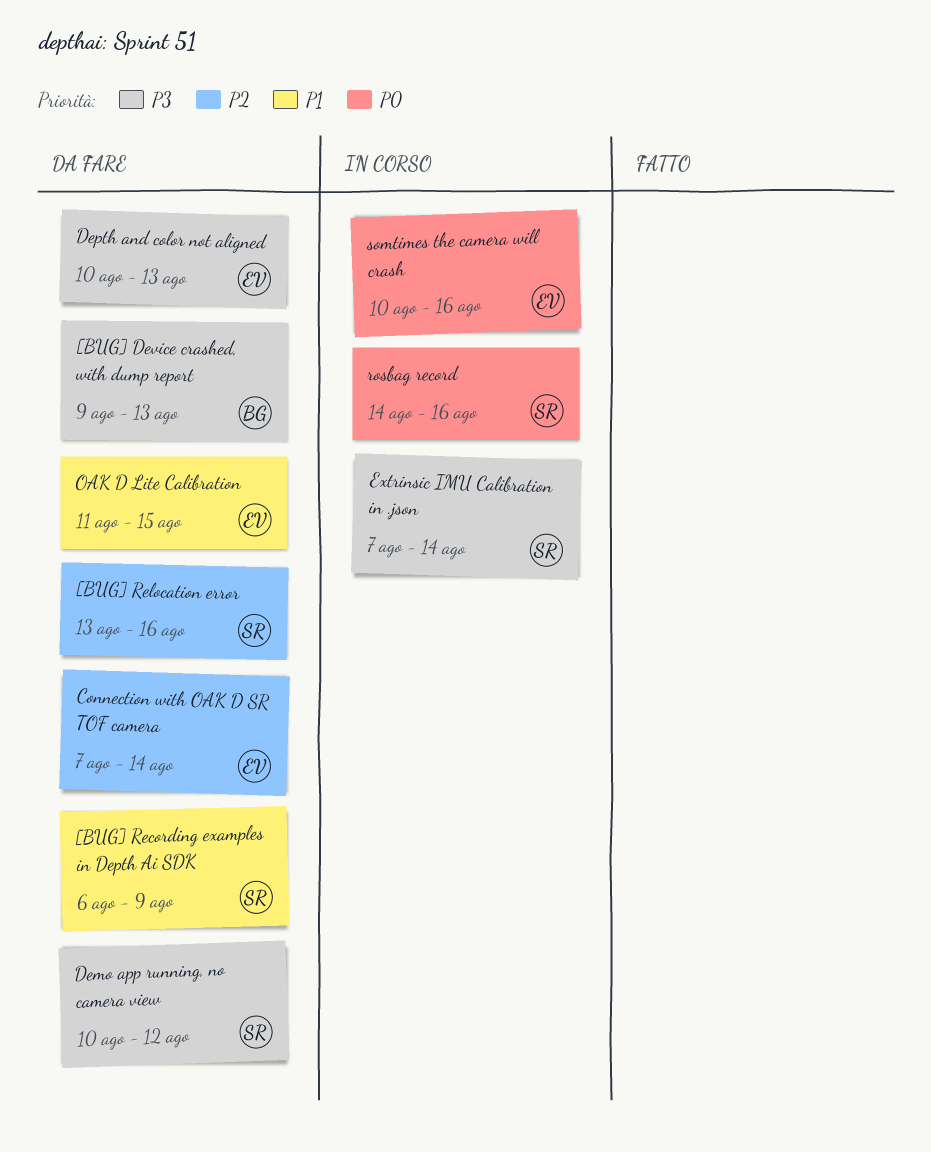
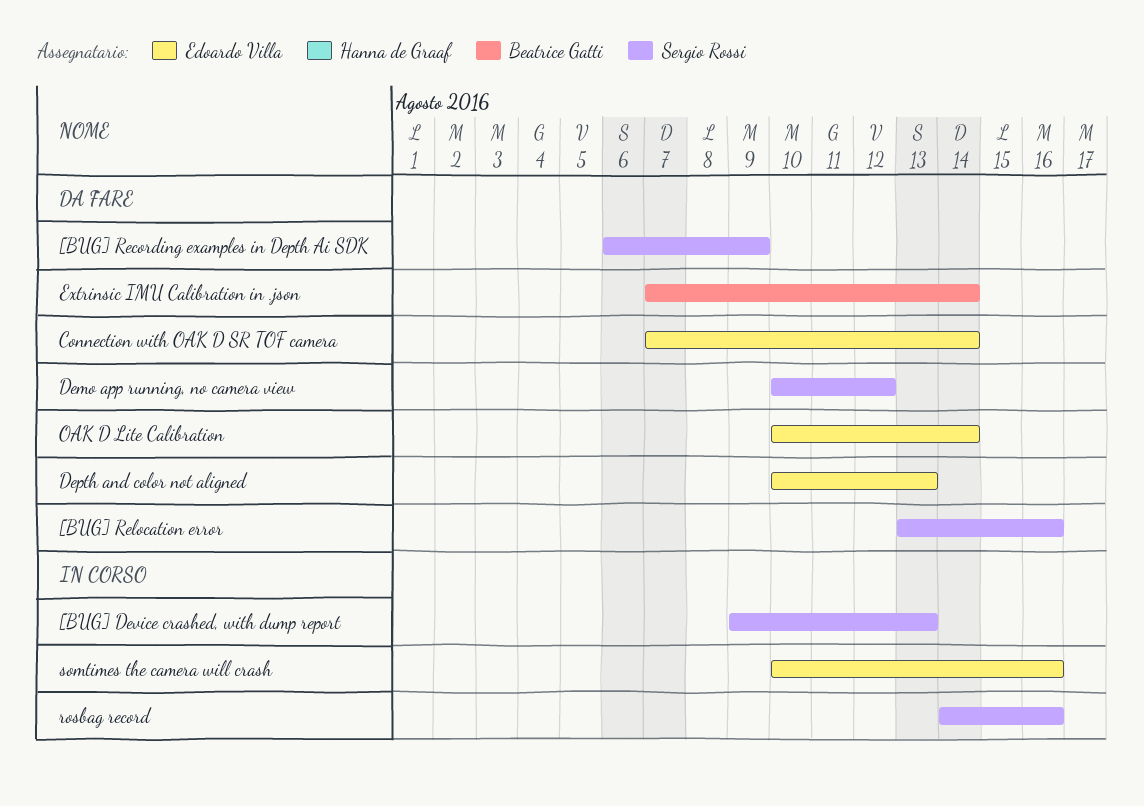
[BUG] Device crashed, with dump report, status: Da fare -> In corso
[BUG] Device crashed, with dump report, owner: Beatrice Gatti -> Sergio Rossi
Extrinsic IMU Calibration in .json, status: In corso -> Da fare
Extrinsic IMU Calibration in .json, owner: Sergio Rossi -> Beatrice Gatti
OAK D Lite Calibration, start: Aug 11 -> Aug 10
OAK D Lite Calibration, due: Aug 15 -> Aug 14

